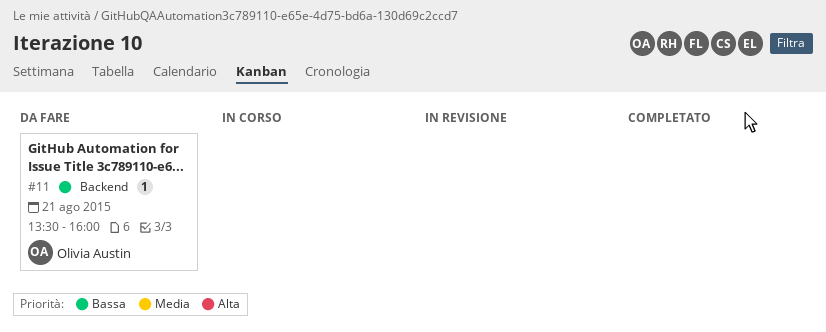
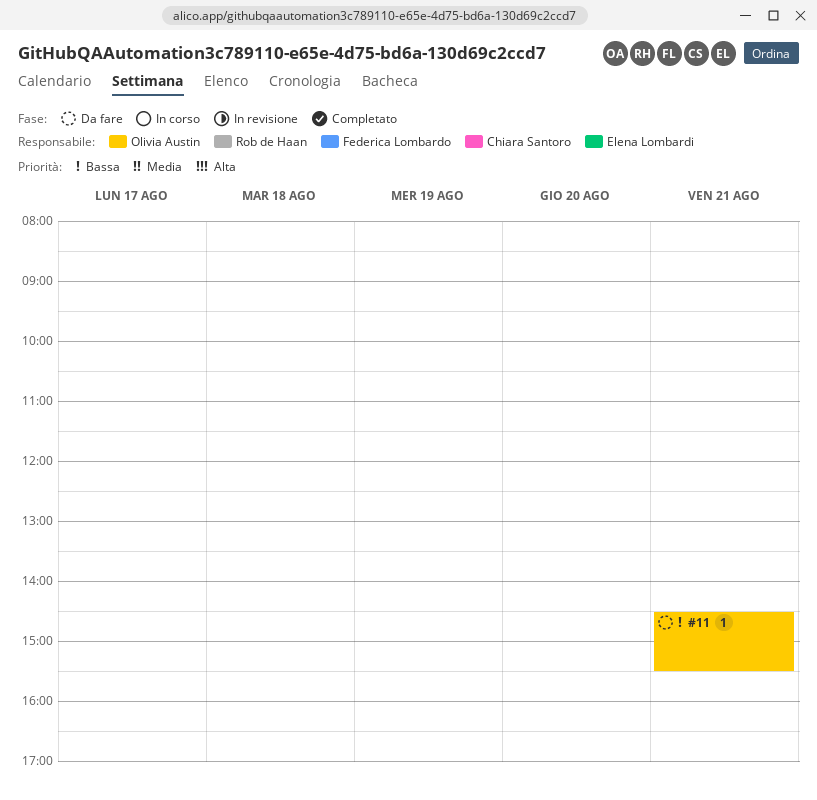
#11, begins: 13:30 -> 14:30
#11, ends: 16:00 -> 15:30

